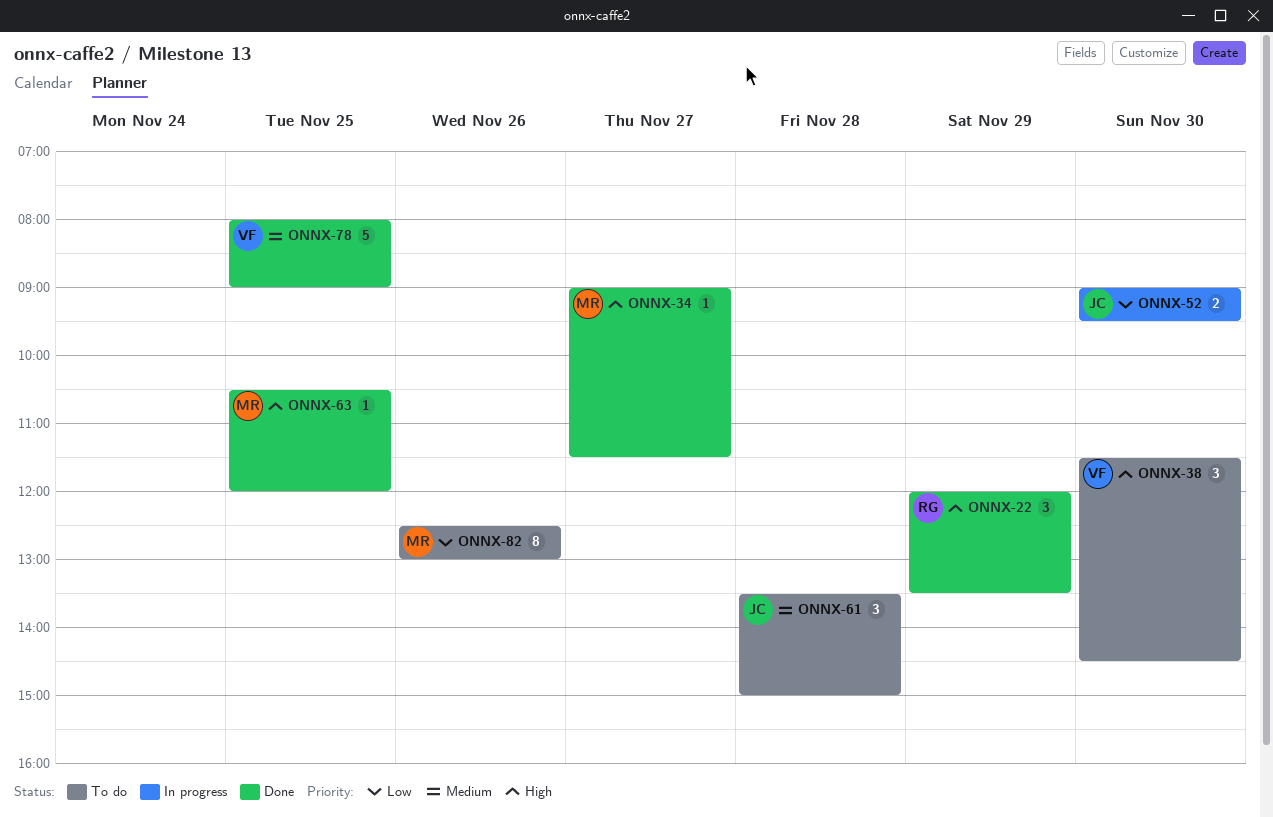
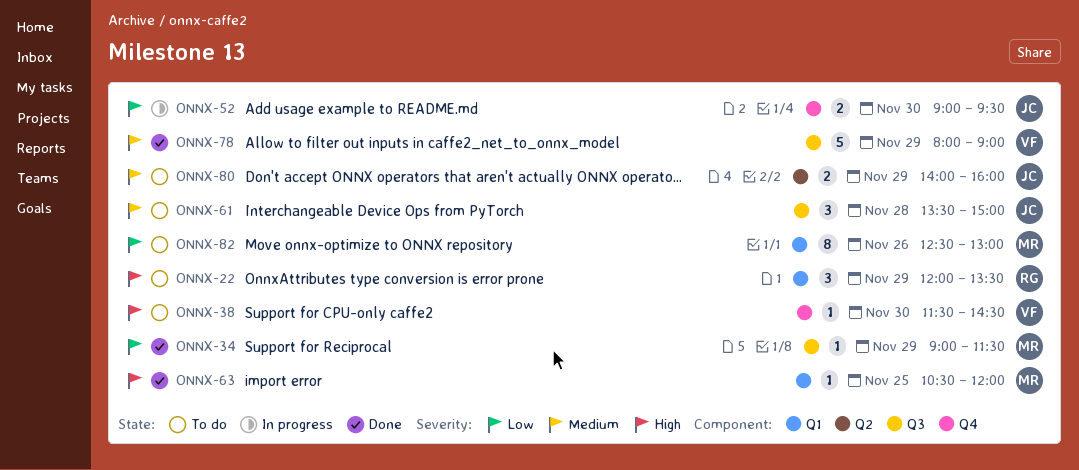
ONNX-22, status: Done -> To do
ONNX-34, priority: High -> Low
ONNX-34, day: Nov 27 -> Nov 29
ONNX-38, estimate: 3 -> 1
ONNX-78, day: Nov 25 -> Nov 29
ONNX-80: none -> present

